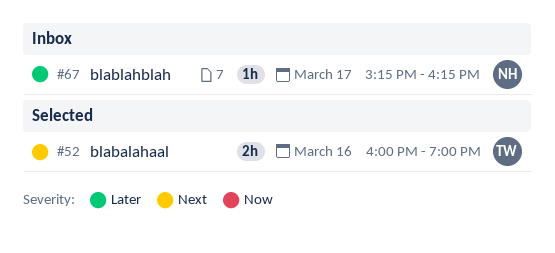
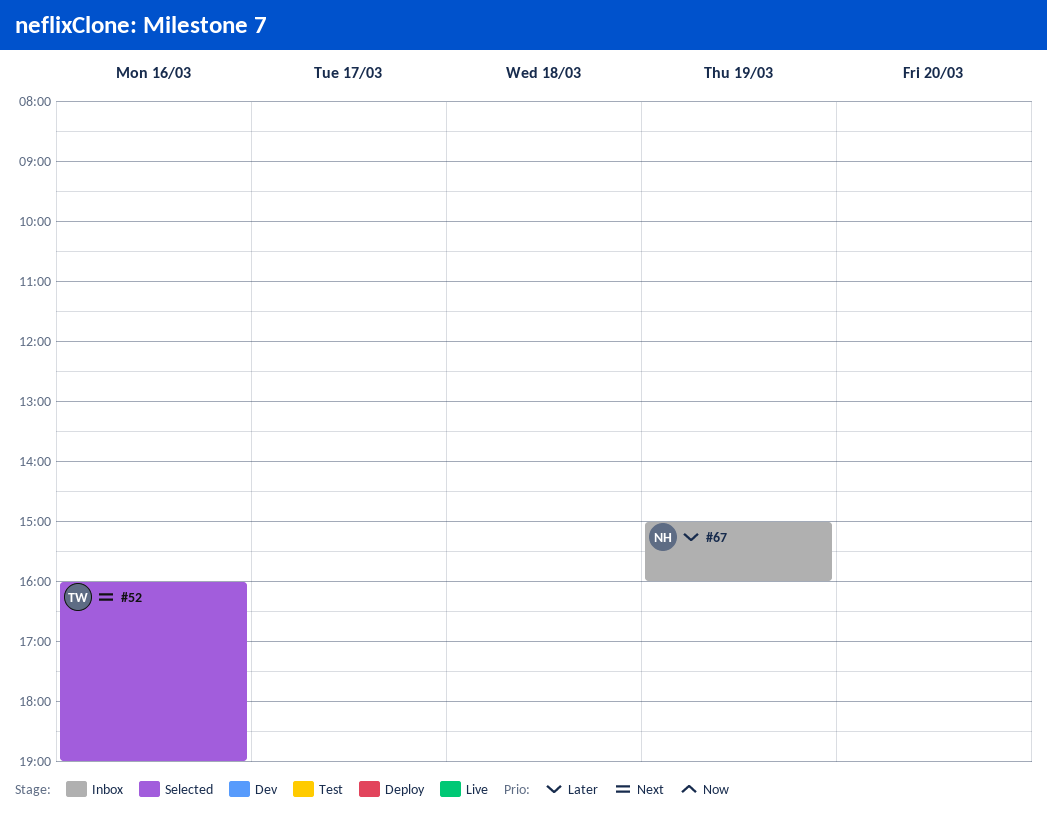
#67, day: Mar 17 -> Mar 19
#67, begins: 15:15 -> 15:00
#67, ends: 16:15 -> 16:00

